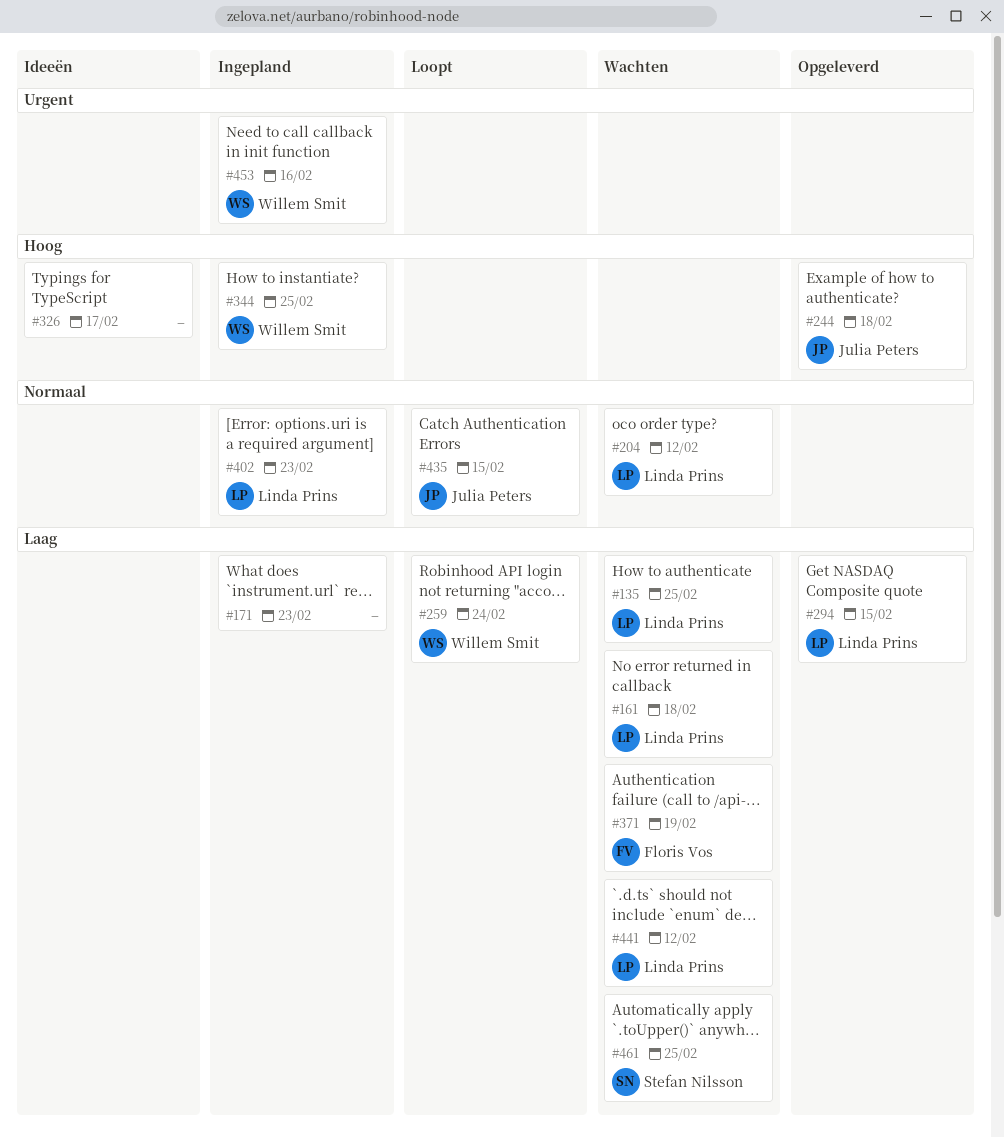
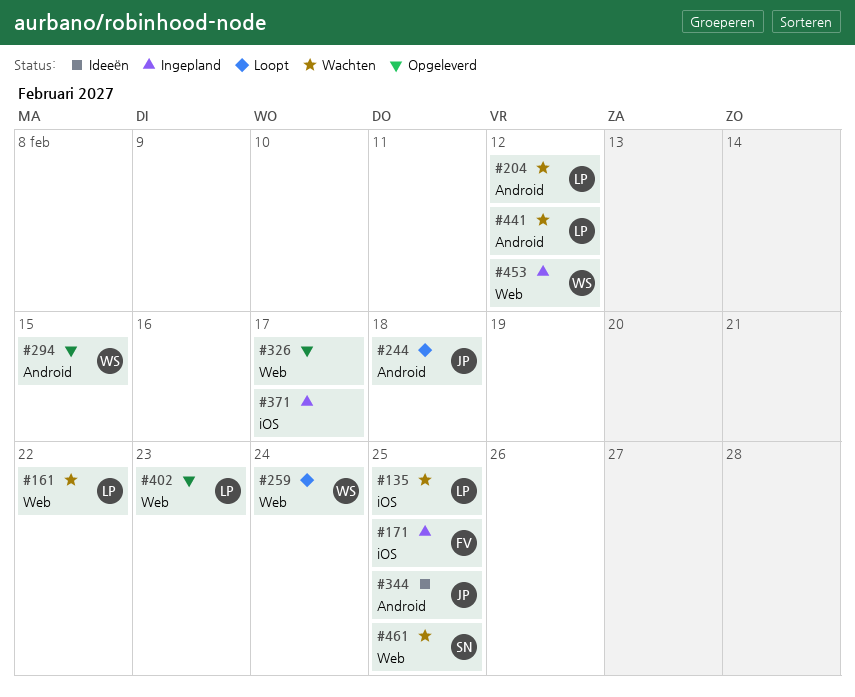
#161, due: Feb 18 -> Feb 22
#171, owner: none -> Floris Vos
#171, due: Feb 23 -> Feb 25
#244, status: Opgeleverd -> Loopt
#294, owner: Linda Prins -> Willem Smit
#326, status: Ideeën -> Opgeleverd
#344, status: Ingepland -> Ideeën
#344, owner: Willem Smit -> Julia Peters
#371, status: Wachten -> Ingepland
#371, owner: Floris Vos -> none
#371, due: Feb 19 -> Feb 17
#402, status: Ingepland -> Opgeleverd
#435: present -> none
#453, due: Feb 16 -> Feb 12

